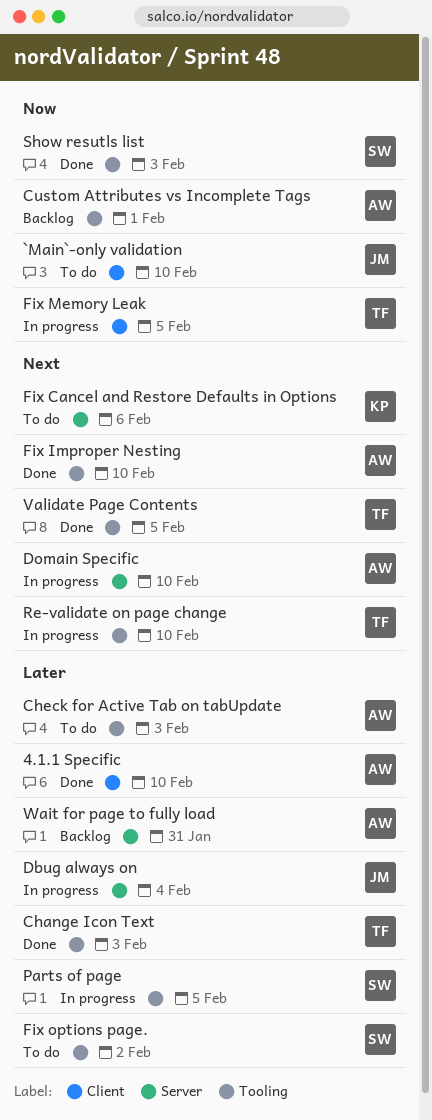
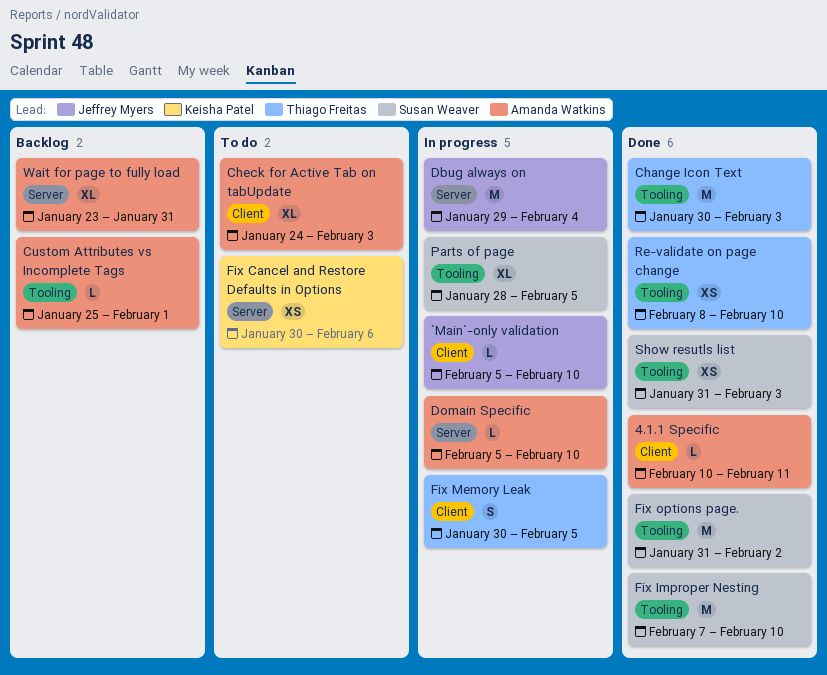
4.1.1 Specific, due: Feb 10 -> Feb 11
`Main`-only validation, status: To do -> In progress
Check for Active Tab on tabUpdate, label: Tooling -> Client
Fix Improper Nesting, owner: Amanda Watkins -> Susan Weaver
Fix options page., status: To do -> Done
Re-validate on page change, status: In progress -> Done
Validate Page Contents: present -> none

